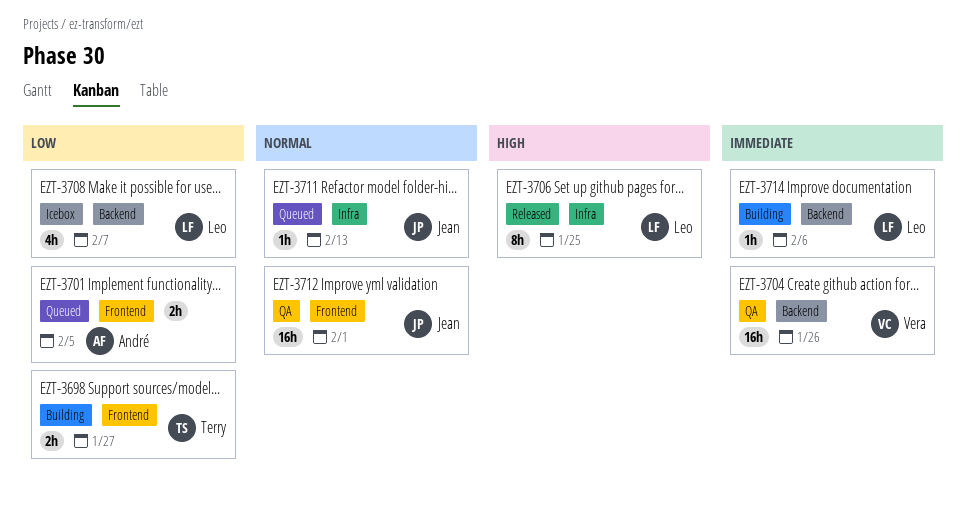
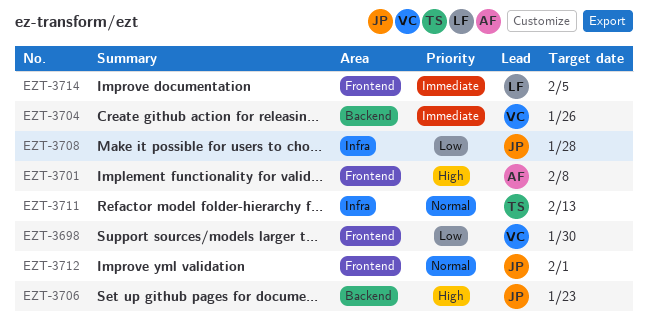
EZT-3698, owner: Terry -> Vera
EZT-3698, due: Jan 27 -> Jan 30
EZT-3701, priority: Low -> High
EZT-3701, due: Feb 5 -> Feb 8
EZT-3706, owner: Leo -> Jean
EZT-3706, label: Infra -> Backend
EZT-3706, due: Jan 25 -> Jan 23
EZT-3708, owner: Leo -> Jean
EZT-3708, label: Backend -> Infra
EZT-3708, due: Feb 7 -> Jan 28
EZT-3711, owner: Jean -> Terry
EZT-3714, label: Backend -> Frontend
EZT-3714, due: Feb 6 -> Feb 5

